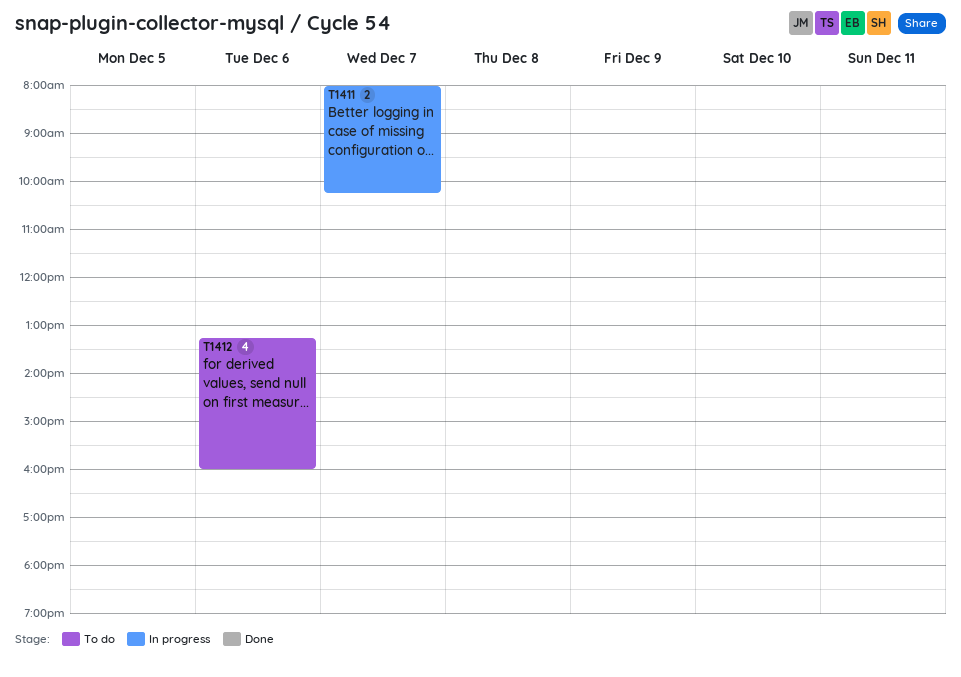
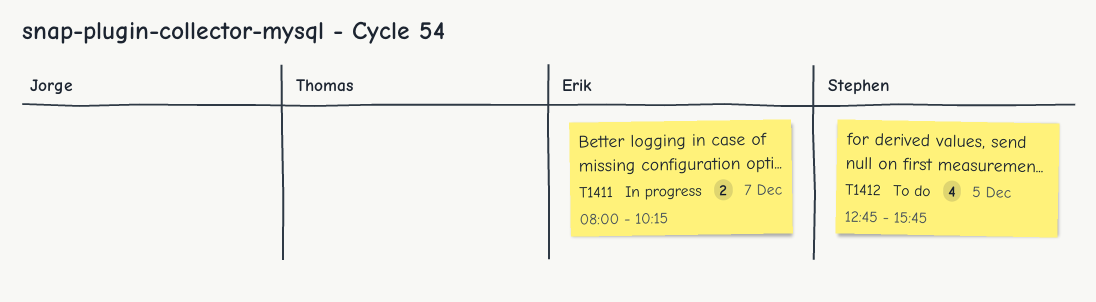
T1412, day: Dec 6 -> Dec 5
T1412, begins: 13:15 -> 12:45
T1412, ends: 16:00 -> 15:45

